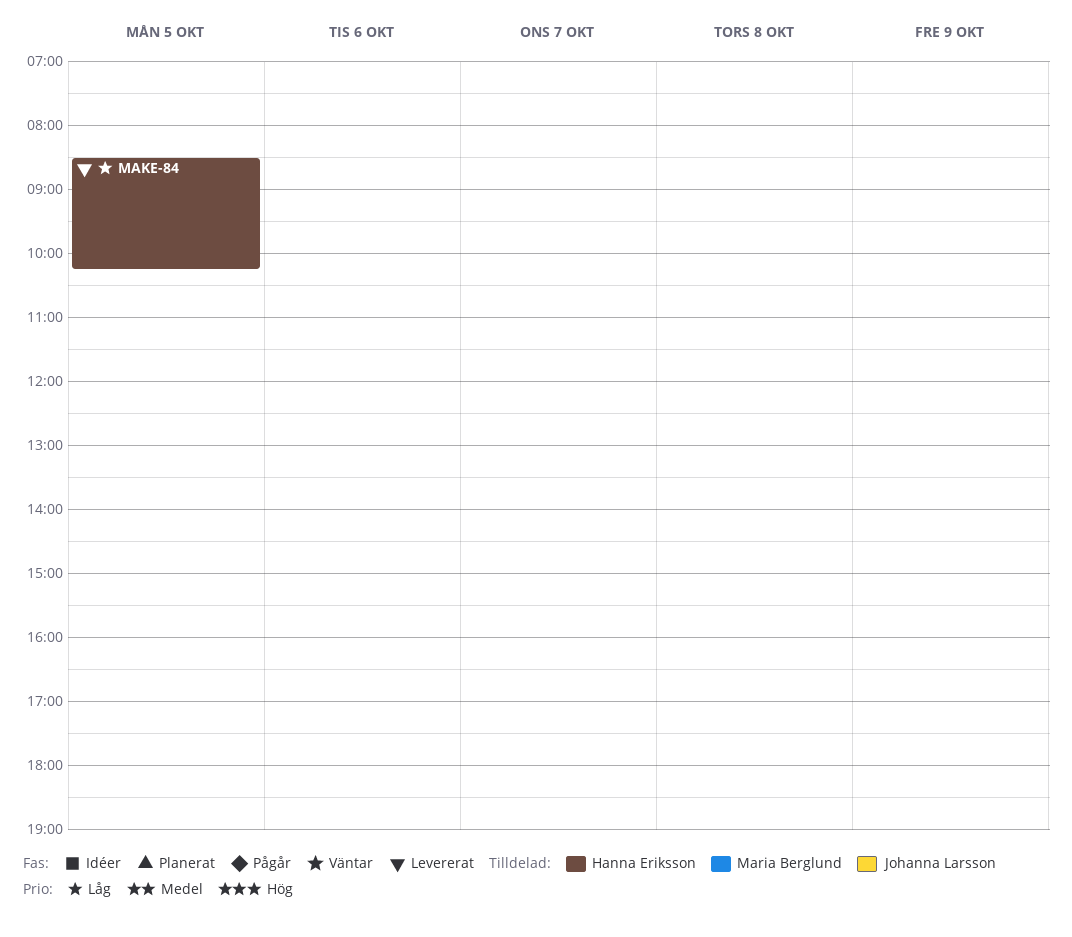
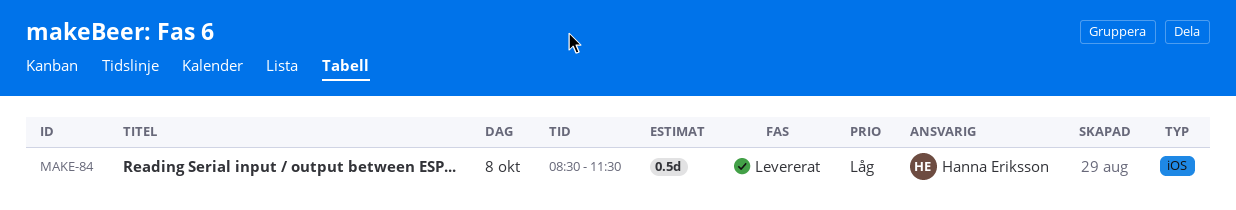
MAKE-84, day: Oct 5 -> Oct 8
MAKE-84, ends: 10:15 -> 11:30

